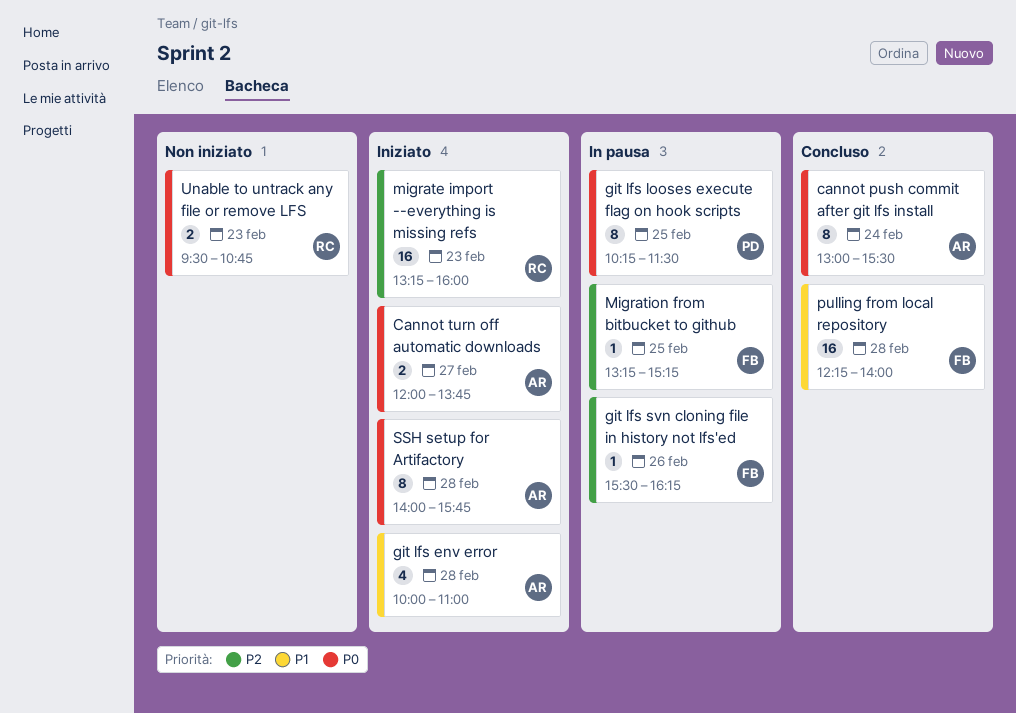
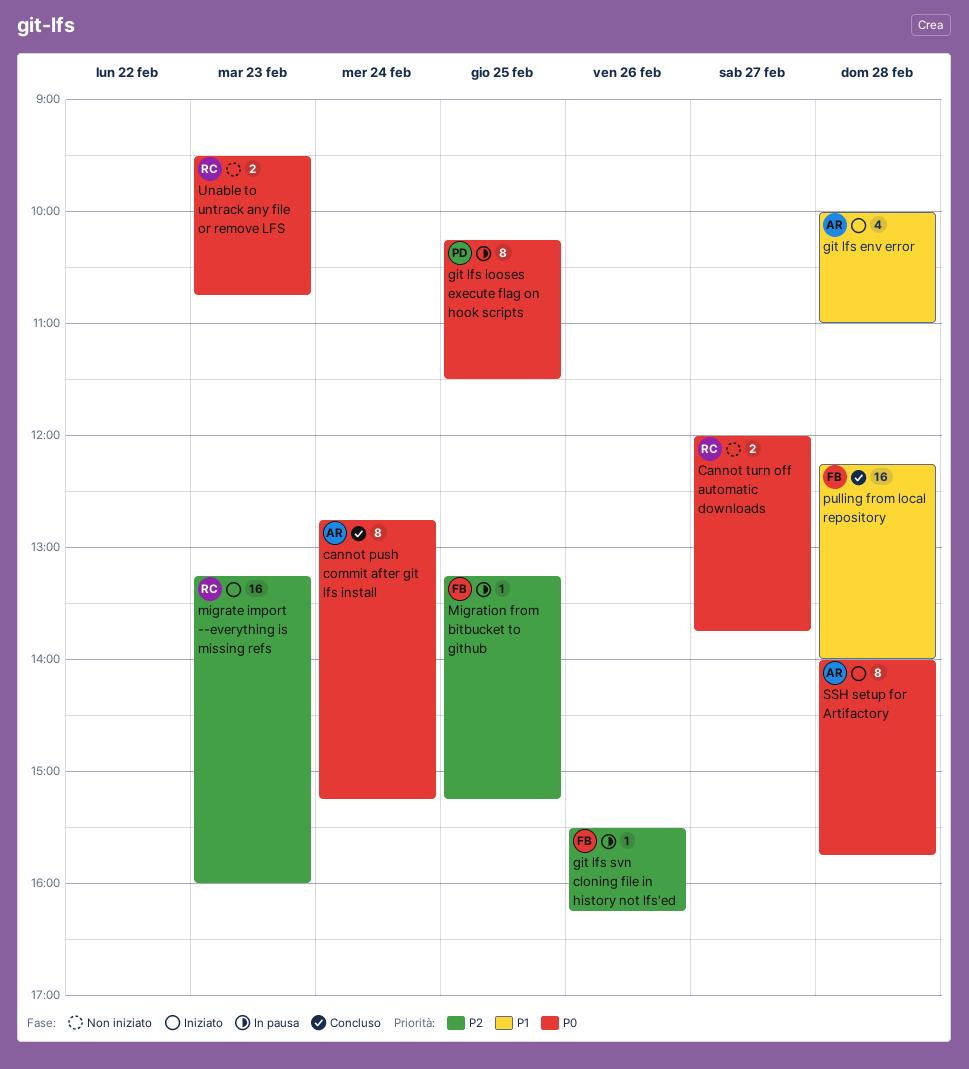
cannot push commit after git lfs install, begins: 13:00 -> 12:45
cannot push commit after git lfs install, ends: 15:30 -> 15:15
Cannot turn off automatic downloads, status: Iniziato -> Non iniziato
Cannot turn off automatic downloads, owner: AR -> RC

